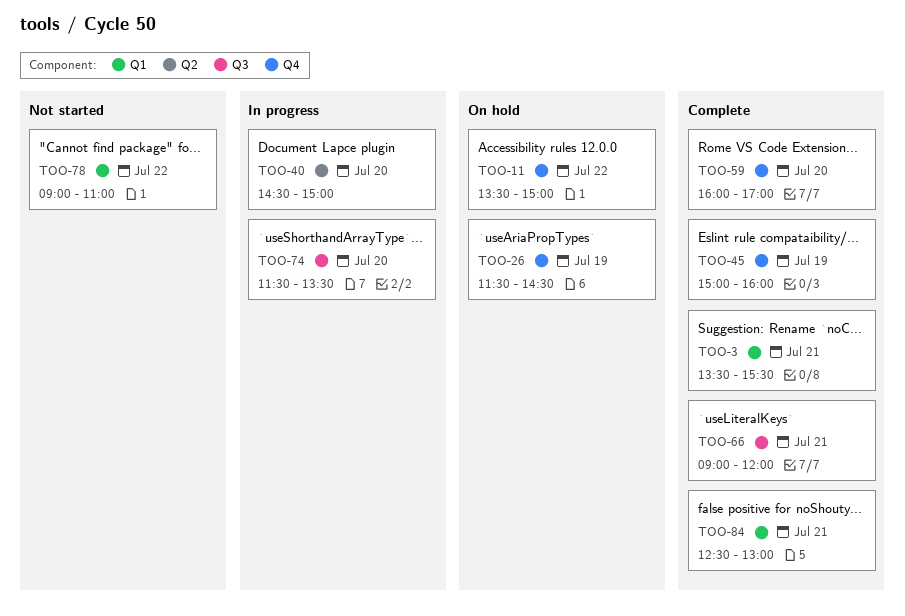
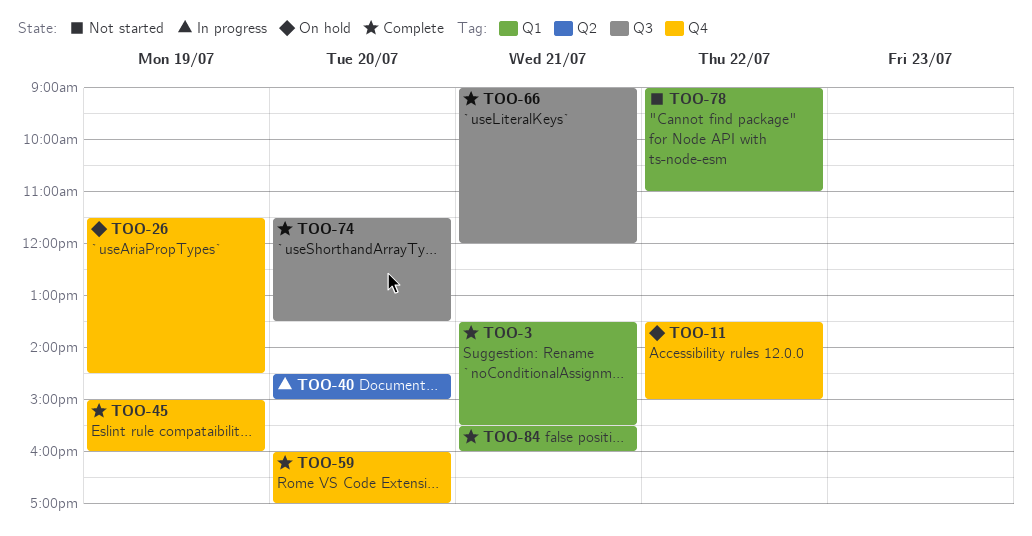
TOO-74, status: In progress -> Complete
TOO-84, begins: 12:30 -> 15:30
TOO-84, ends: 13:00 -> 16:00

